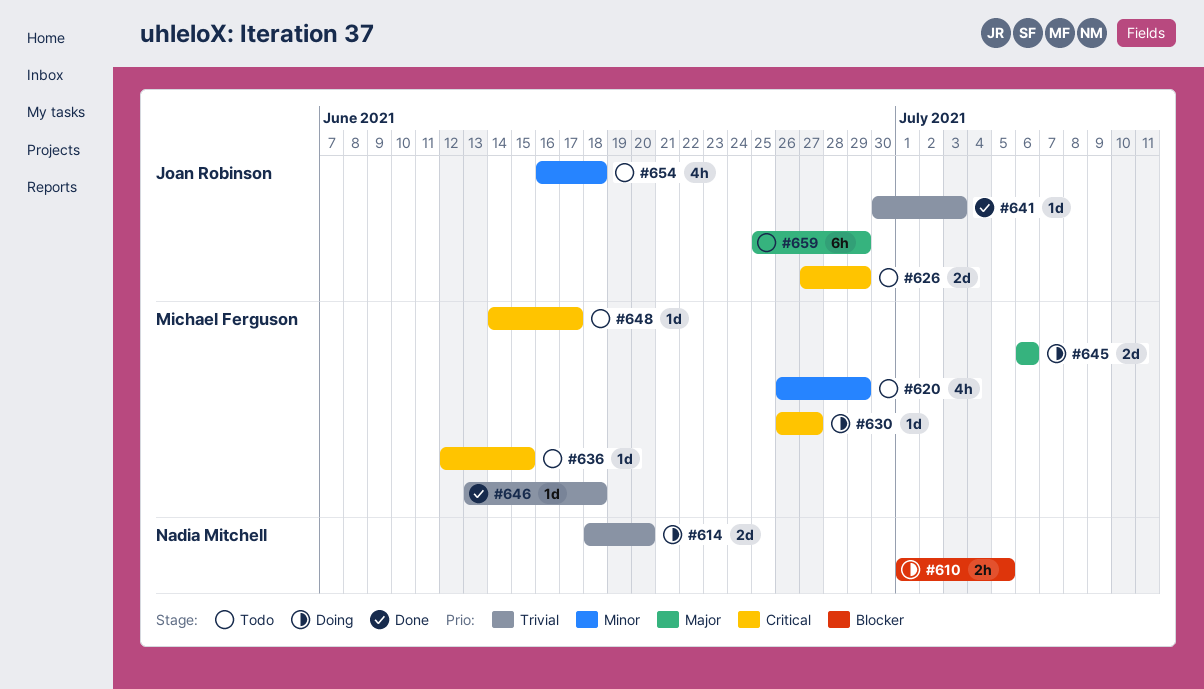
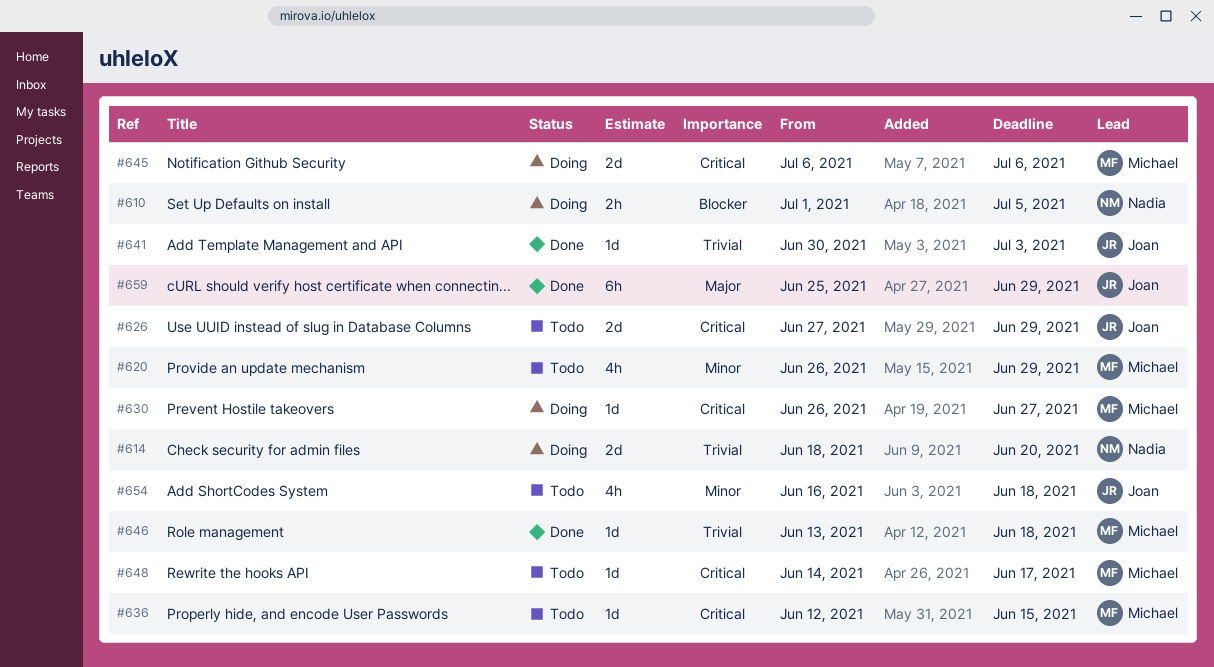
#645, priority: Major -> Critical
#659, status: Todo -> Done

